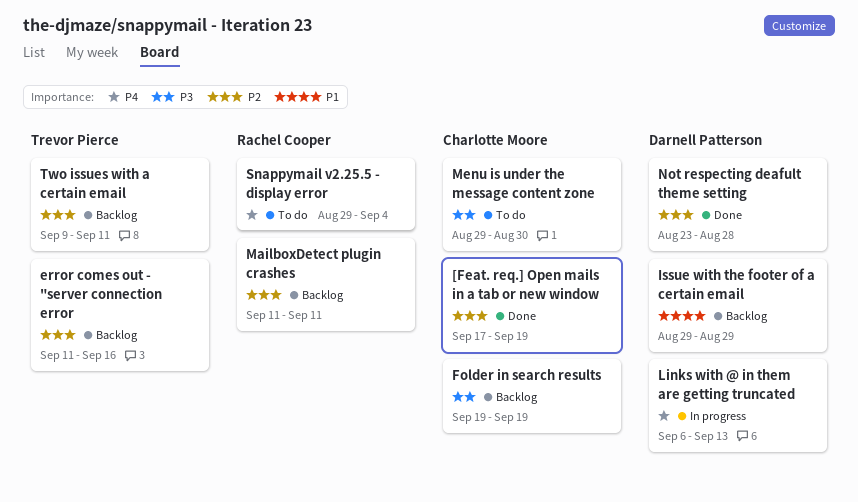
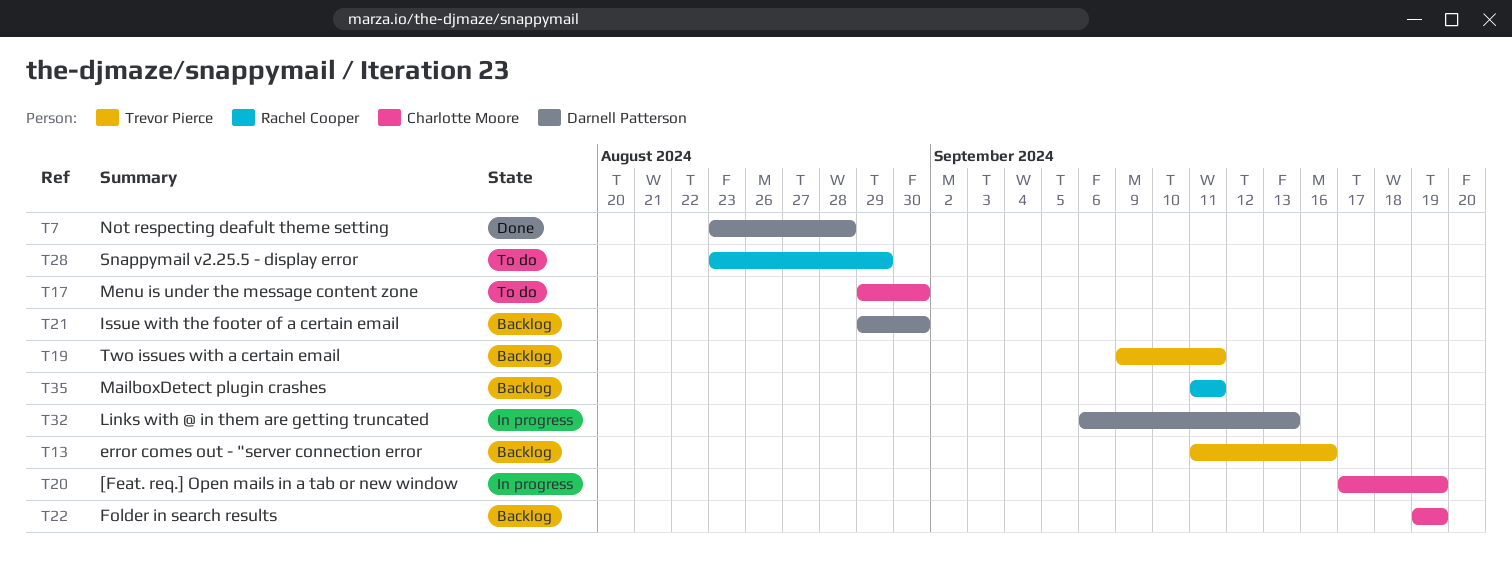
[Feat. req.] Open mails in a tab or new window, status: Done -> In progress
Issue with the footer of a certain email, due: Aug 29 -> Aug 30
Snappymail v2.25.5 - display error, start: Aug 29 -> Aug 23
Snappymail v2.25.5 - display error, due: Sep 4 -> Aug 29

